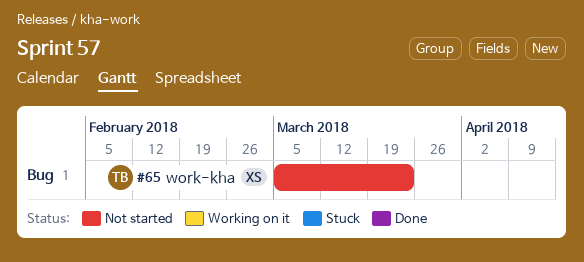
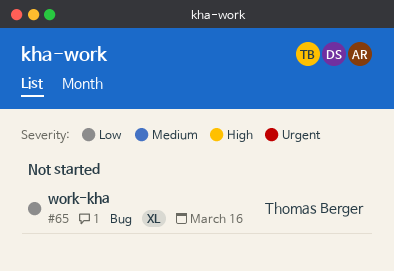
#65, estimate: XS -> XL
#65, due: Mar 23 -> Mar 16

